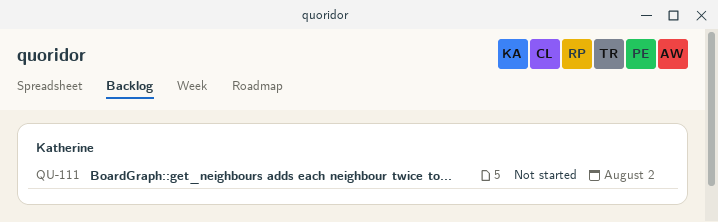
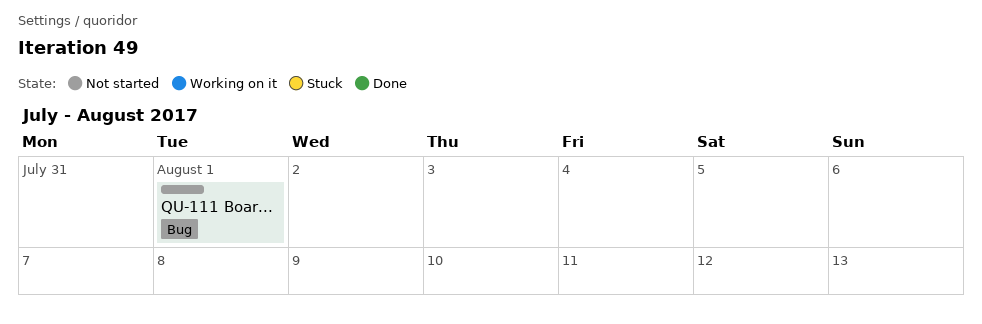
QU-111, due: Aug 2 -> Aug 1

